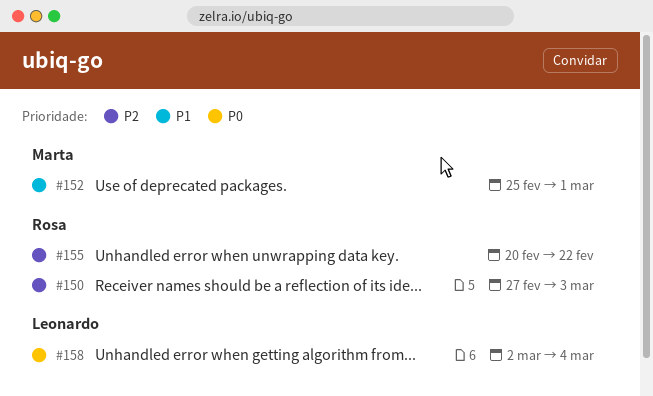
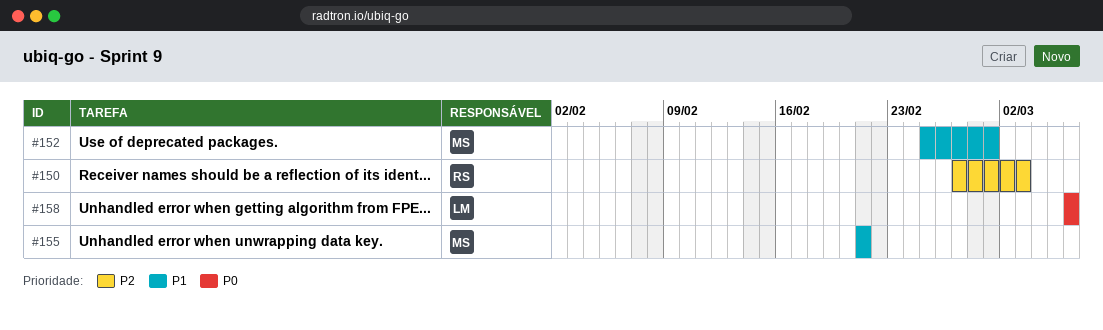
#155, owner: Rosa -> Marta
#155, priority: P2 -> P1
#155, start: Feb 20 -> Feb 21
#155, due: Feb 22 -> Feb 21
#158, start: Mar 2 -> Mar 6
#158, due: Mar 4 -> Mar 6

